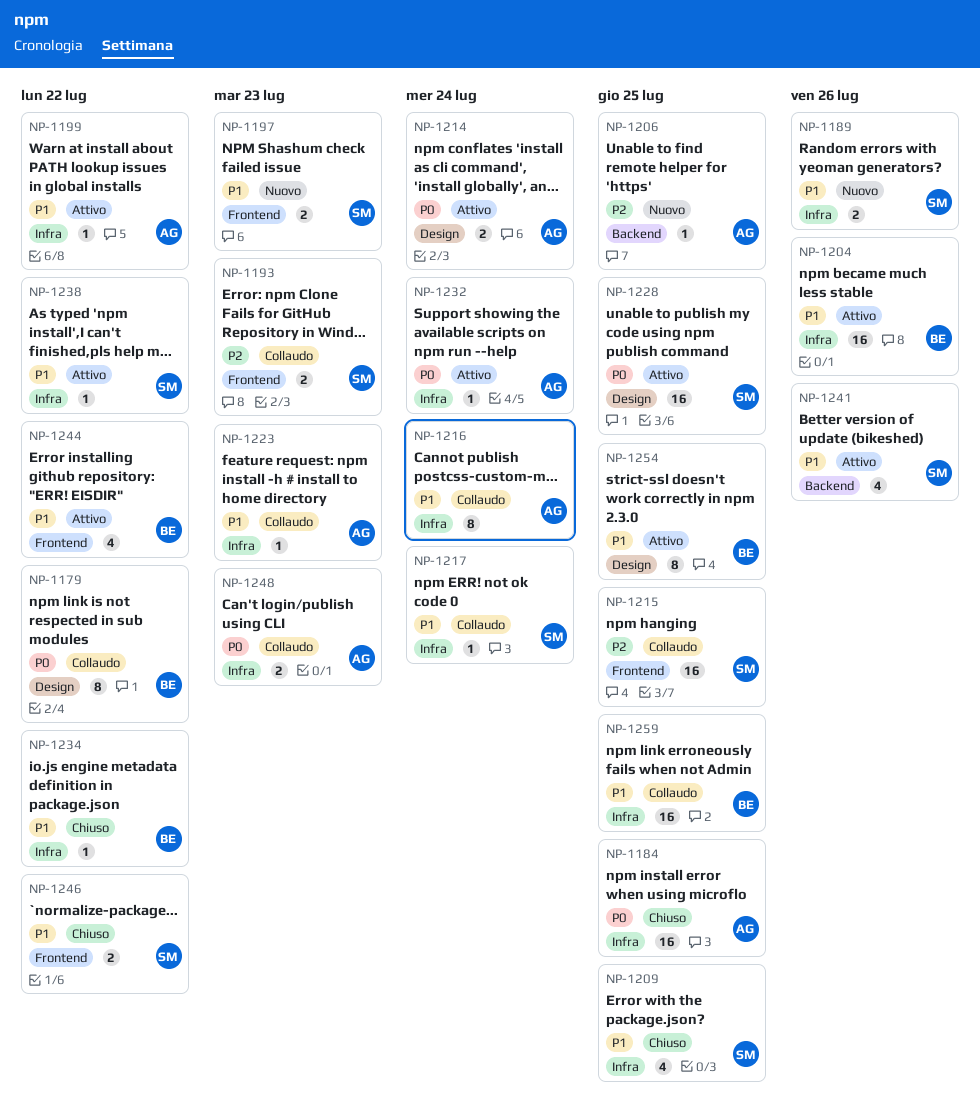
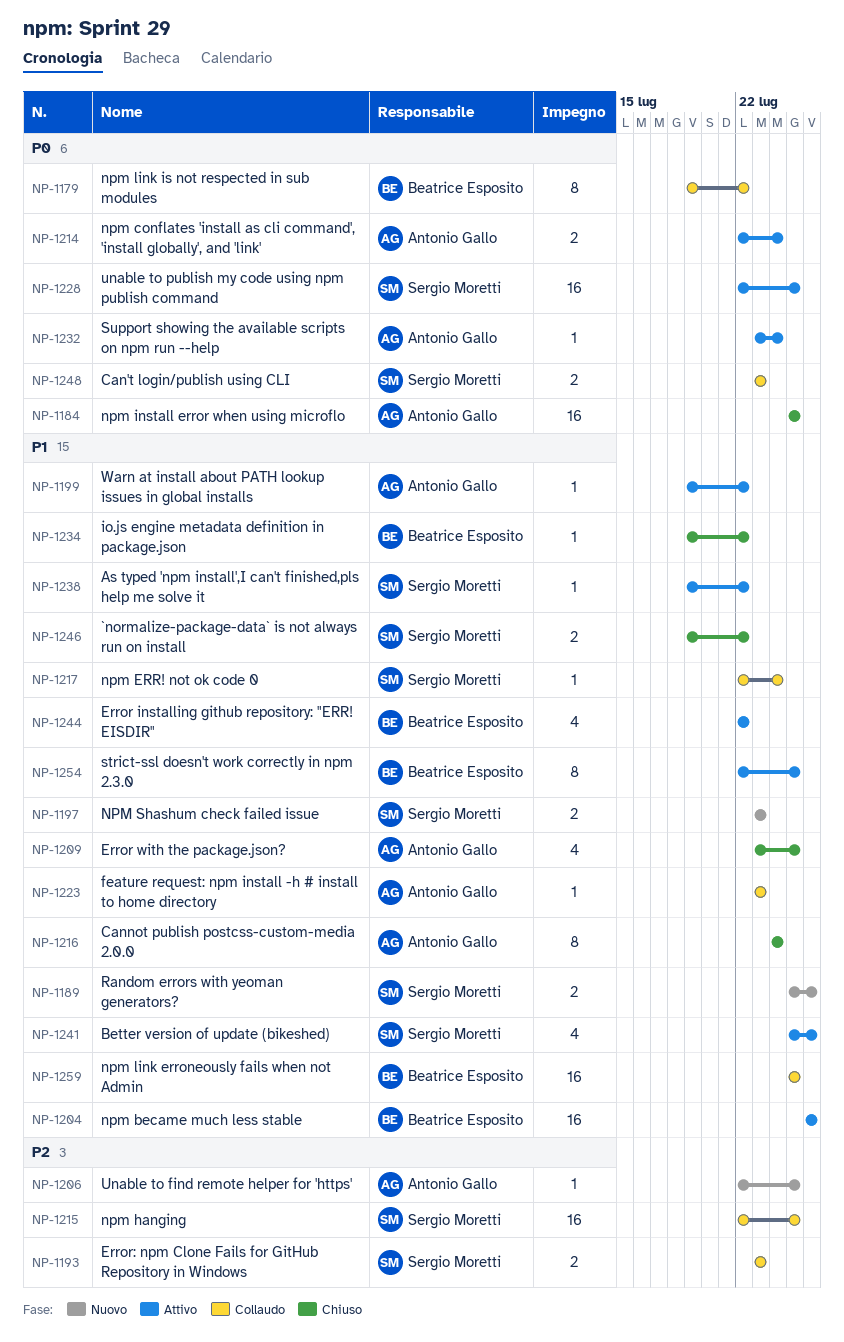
NP-1209, owner: Sergio Moretti -> Antonio Gallo
NP-1216, status: Collaudo -> Chiuso
NP-1248, owner: Antonio Gallo -> Sergio Moretti

